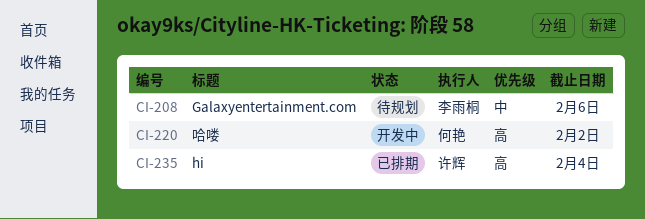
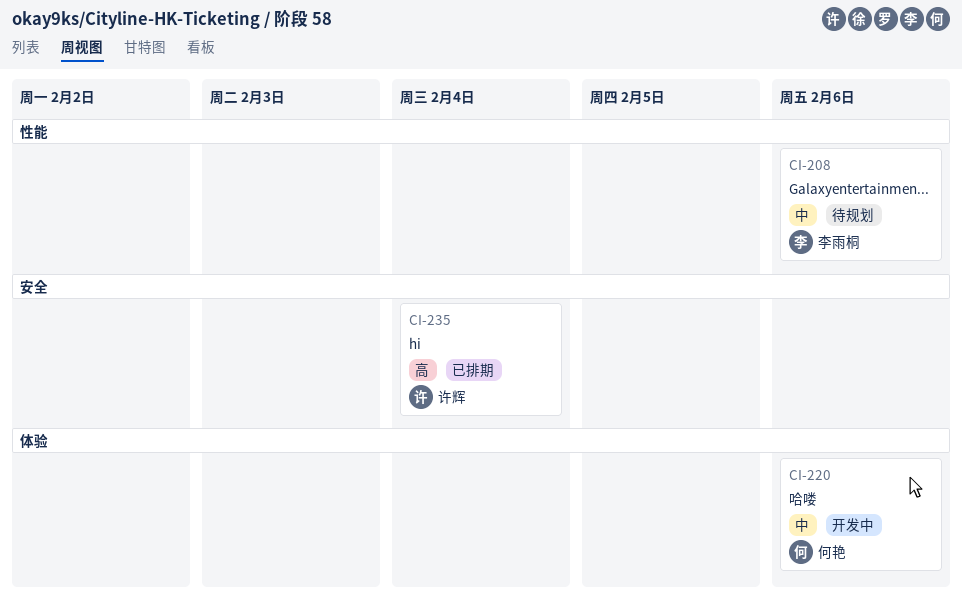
CI-220, priority: 高 -> 中
CI-220, due: Feb 2 -> Feb 6

